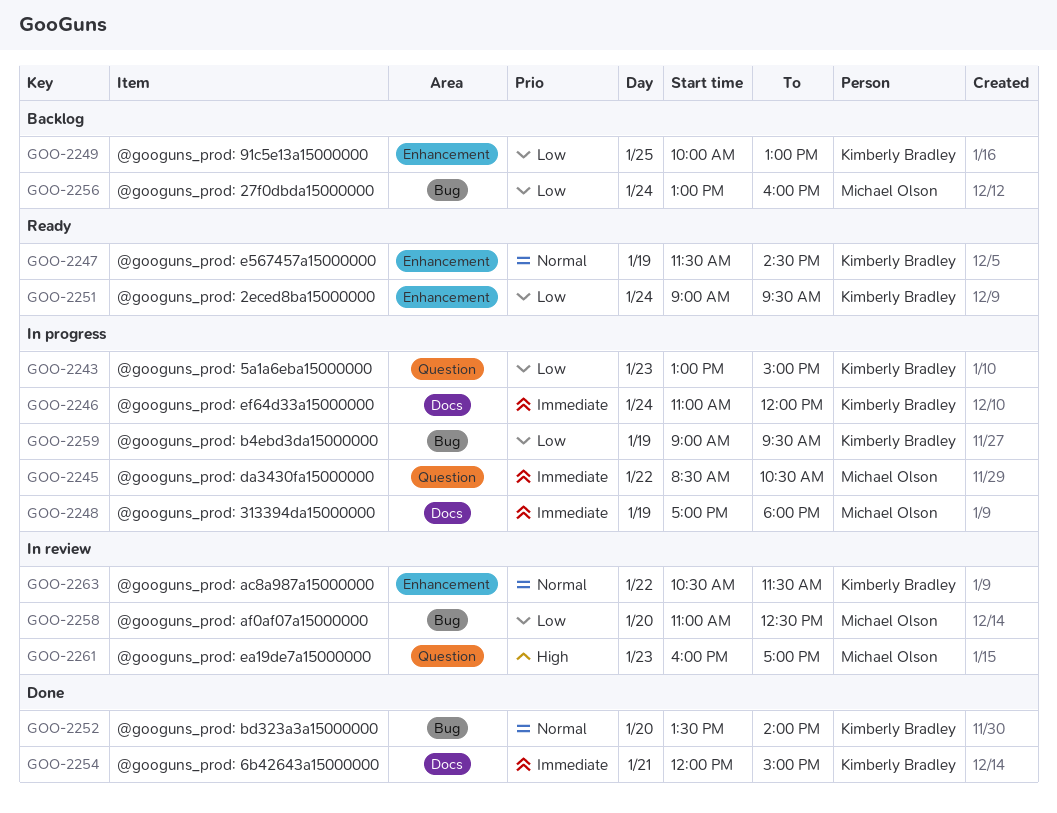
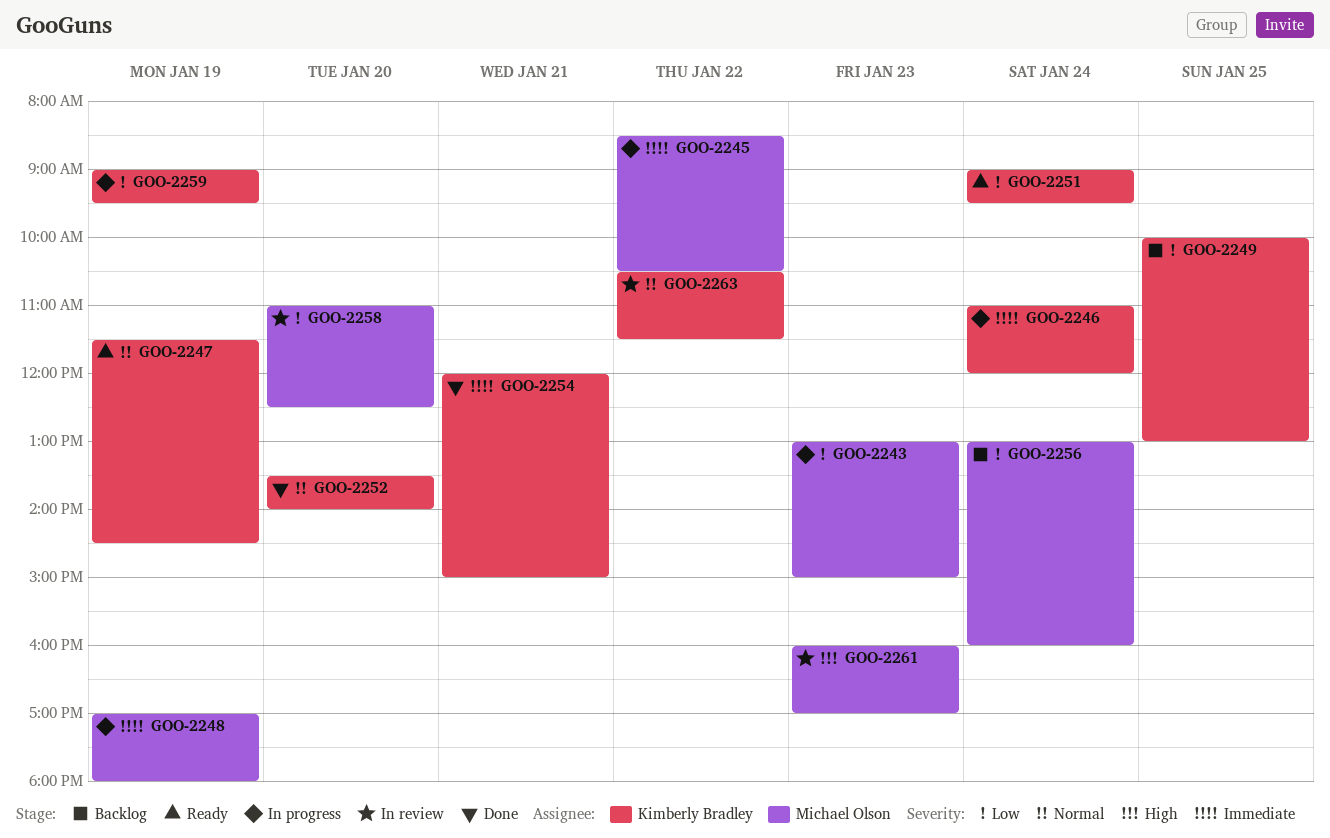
GOO-2243, owner: Kimberly Bradley -> Michael Olson

